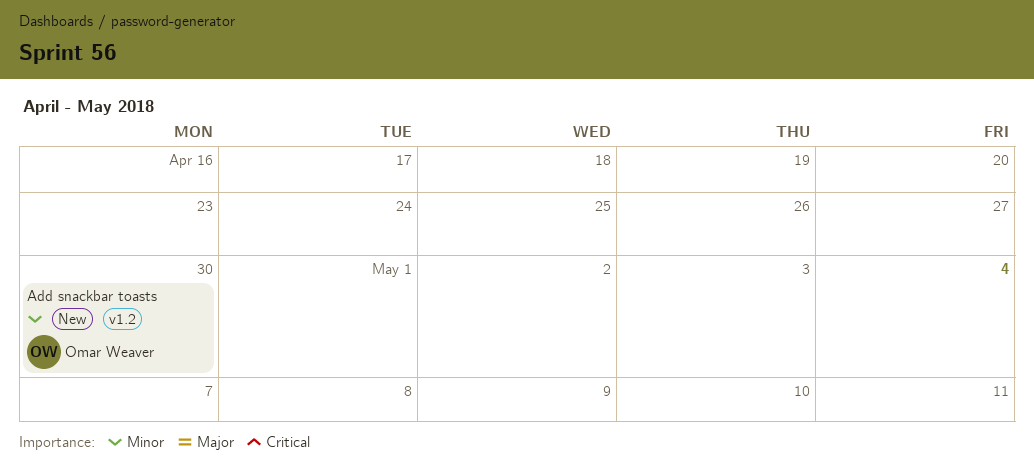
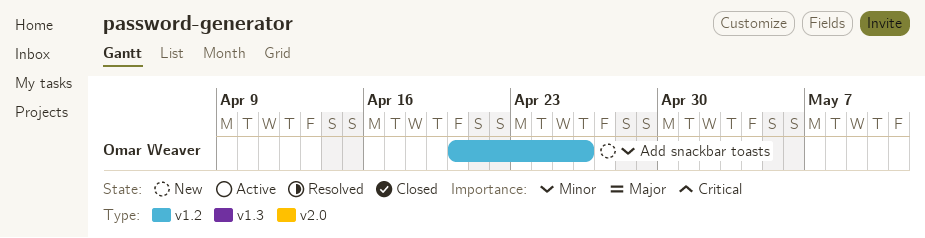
Add snackbar toasts, due: Apr 30 -> Apr 26

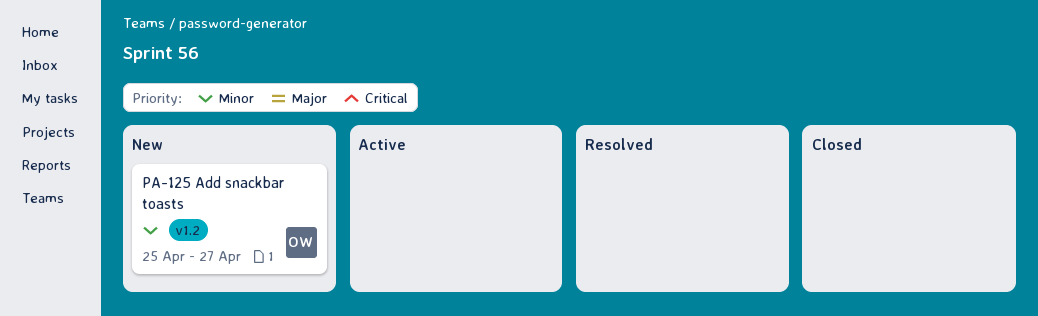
Add snackbar toasts, start: Apr 20 -> Apr 25
Add snackbar toasts, due: Apr 26 -> Apr 27

